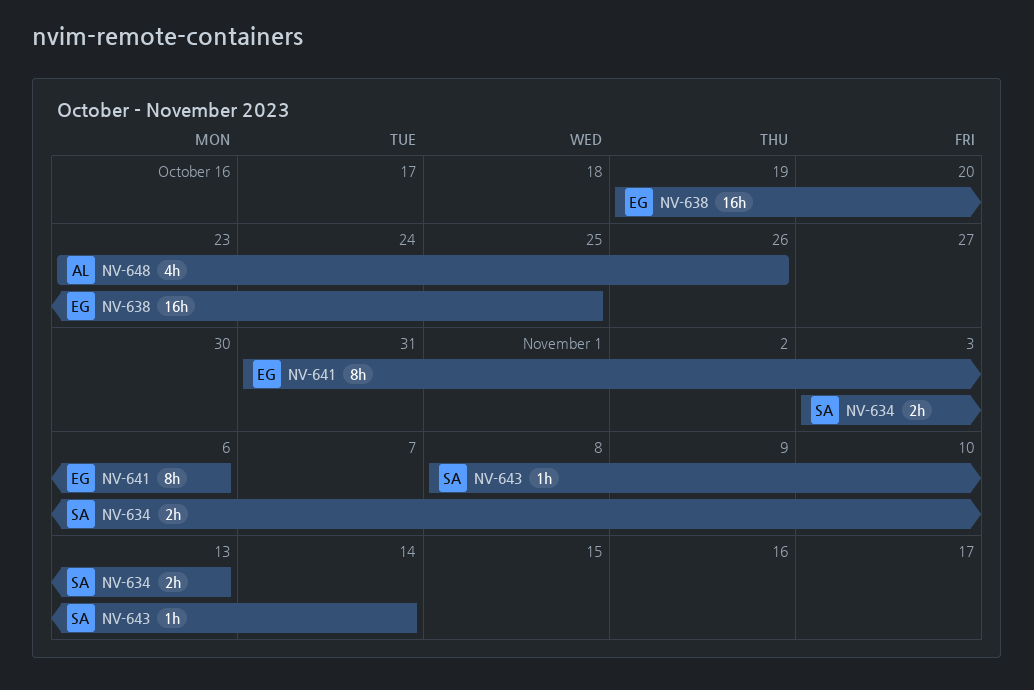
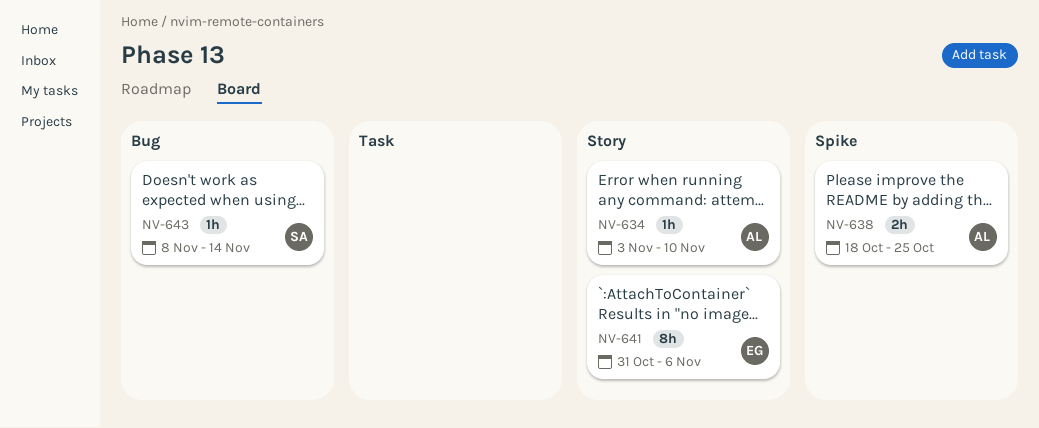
NV-634, owner: SA -> AL
NV-634, estimate: 2h -> 1h
NV-634, due: Nov 13 -> Nov 10
NV-638, owner: EG -> AL
NV-638, estimate: 16h -> 2h
NV-638, start: Oct 19 -> Oct 18
NV-648: present -> none

